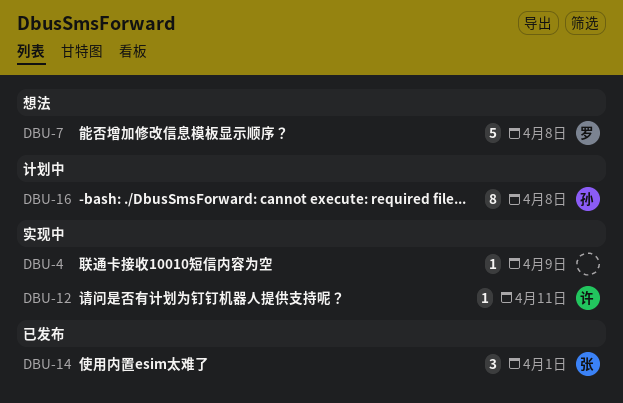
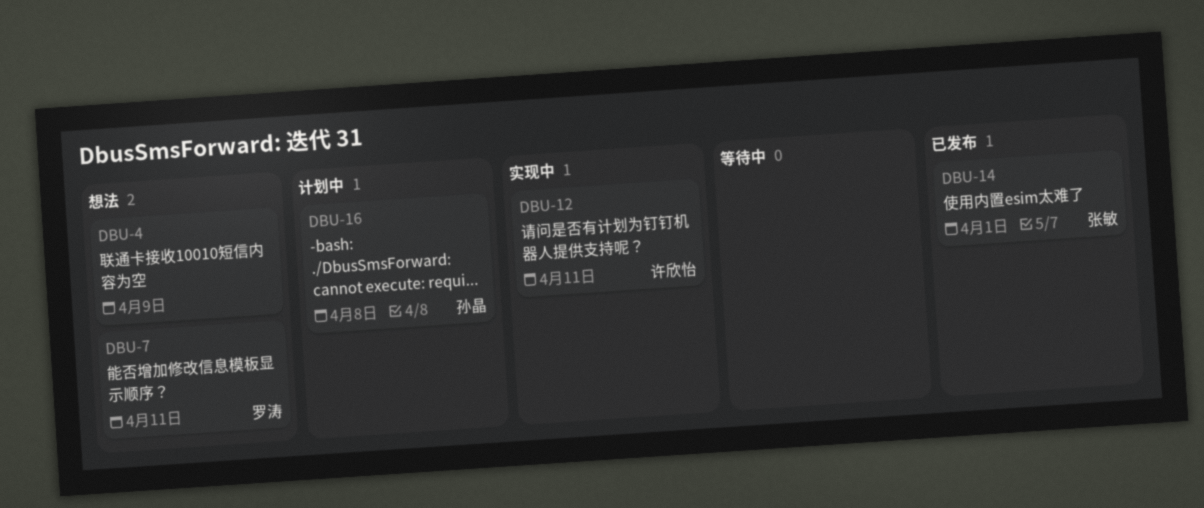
DBU-4, status: 实现中 -> 想法
DBU-7, due: Apr 8 -> Apr 11

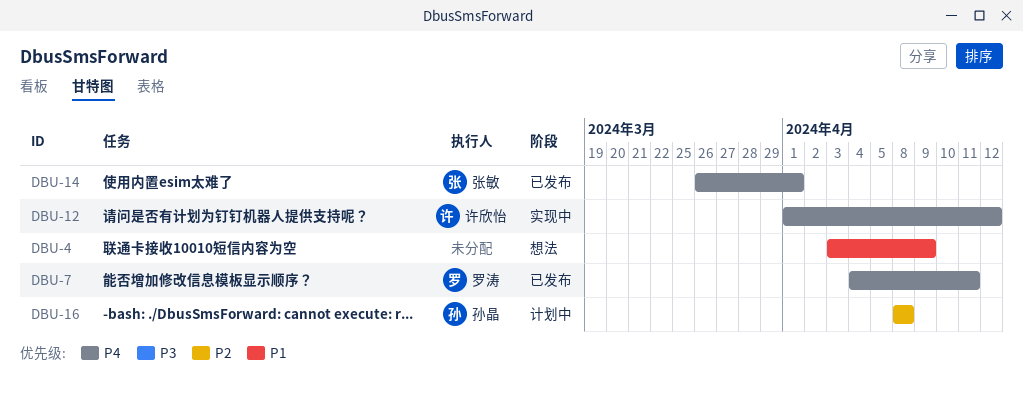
DBU-7, status: 想法 -> 已发布
DBU-12, due: Apr 11 -> Apr 12

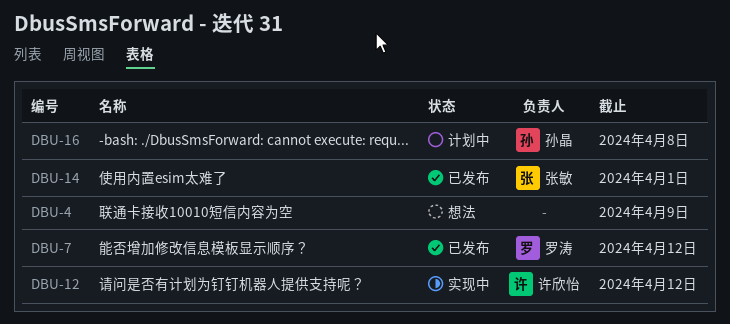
DBU-7, due: Apr 11 -> Apr 12

